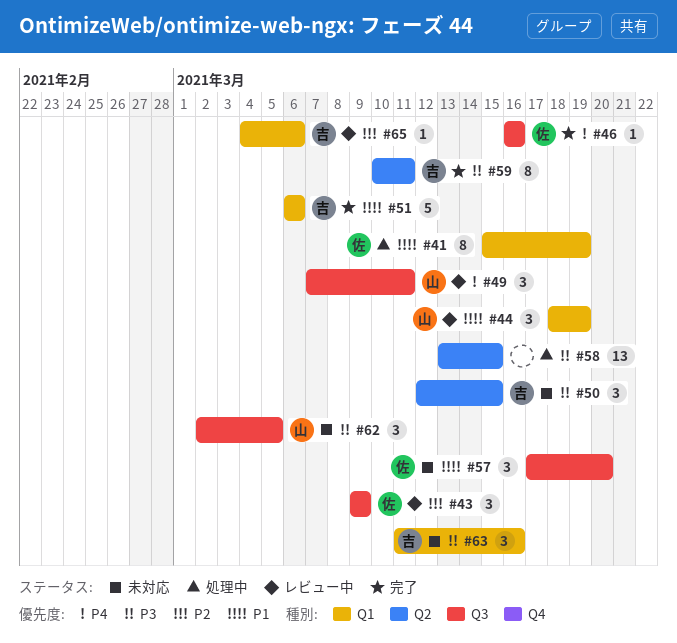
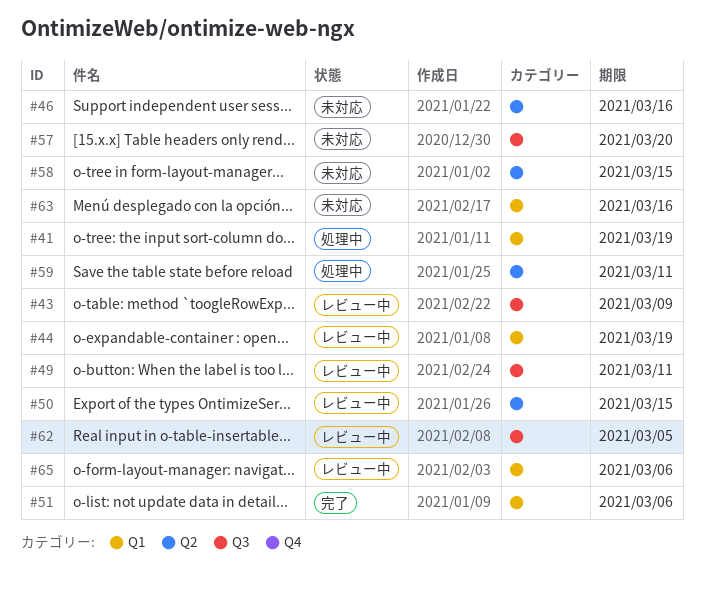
#46, status: 完了 -> 未対応
#46, label: Q3 -> Q2
#50, status: 未対応 -> レビュー中
#58, status: 処理中 -> 未対応
#59, status: 完了 -> 処理中
#62, status: 未対応 -> レビュー中

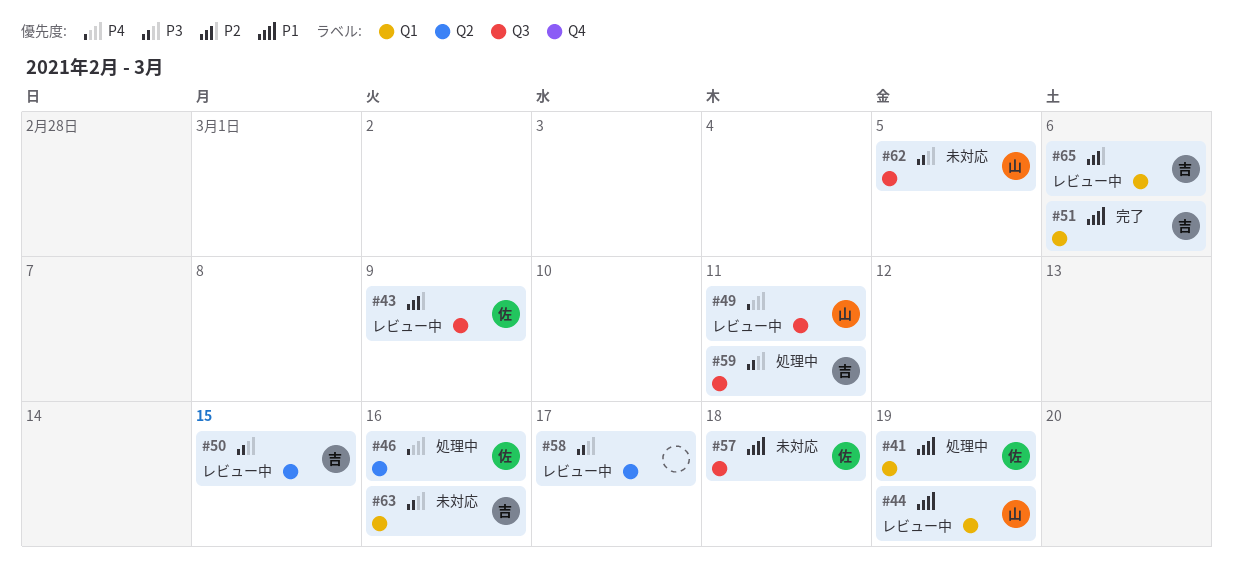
#46, status: 未対応 -> 処理中
#57, due: Mar 20 -> Mar 18
#58, status: 未対応 -> レビュー中
#58, due: Mar 15 -> Mar 17
#59, label: Q2 -> Q3
#62, status: レビュー中 -> 未対応

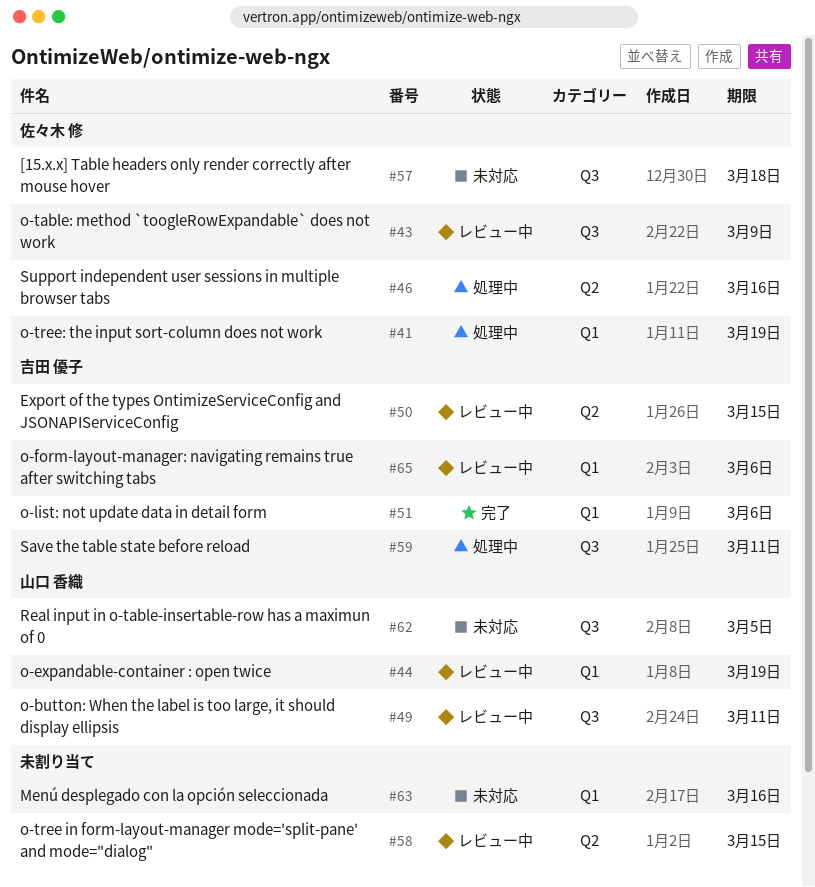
#58, due: Mar 17 -> Mar 15
#63, owner: 吉田 優子 -> none

